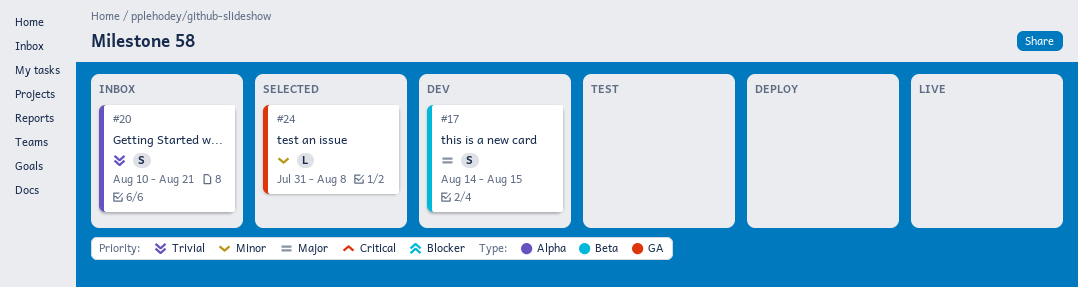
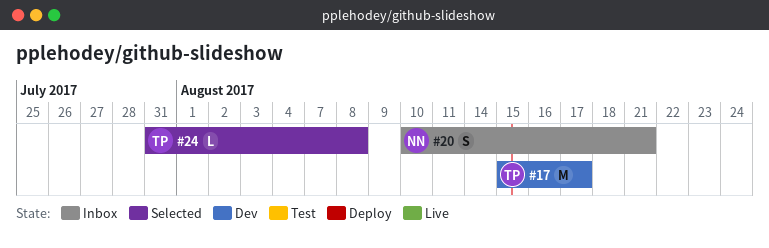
#17, estimate: S -> M
#17, start: Aug 14 -> Aug 15
#17, due: Aug 15 -> Aug 17

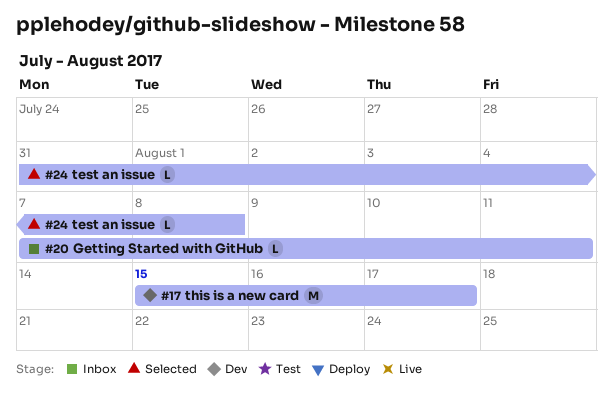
#20, estimate: S -> L
#20, start: Aug 10 -> Aug 7
#20, due: Aug 21 -> Aug 11

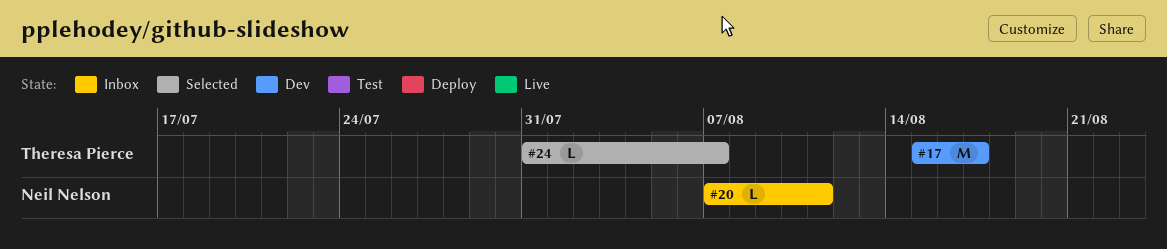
#24, due: Aug 8 -> Aug 7

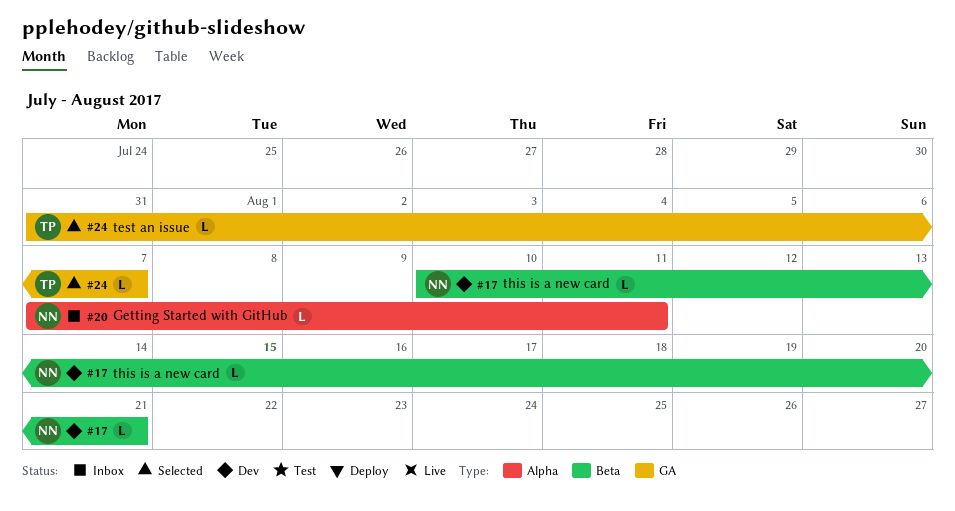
#17, owner: Theresa Pierce -> Neil Nelson
#17, estimate: M -> L
#17, start: Aug 15 -> Aug 10
#17, due: Aug 17 -> Aug 21

